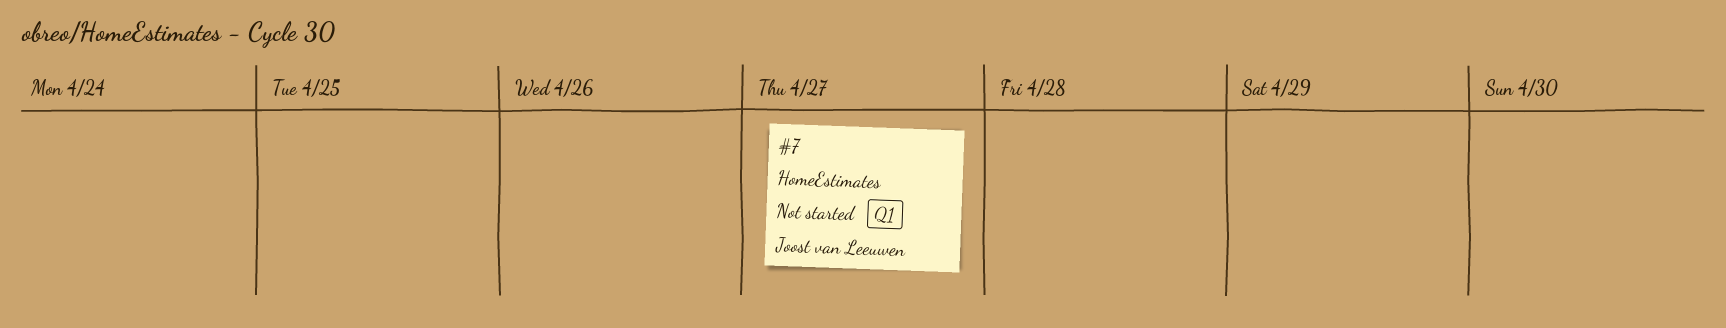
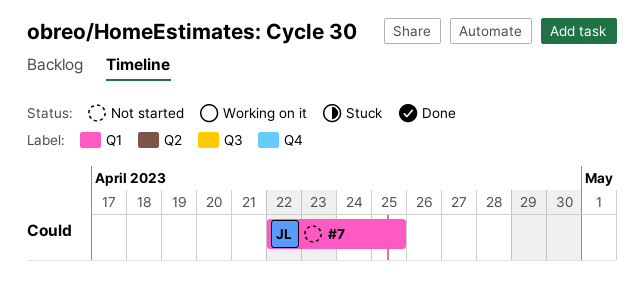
#7, due: Apr 27 -> Apr 25

